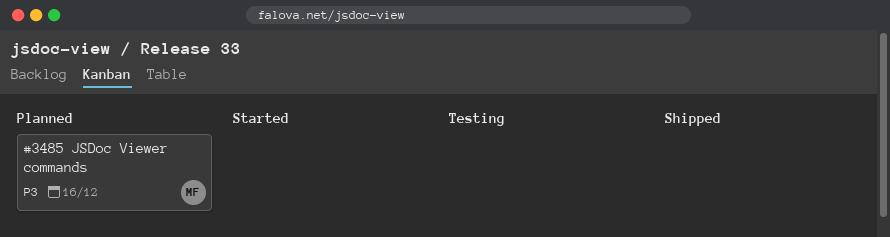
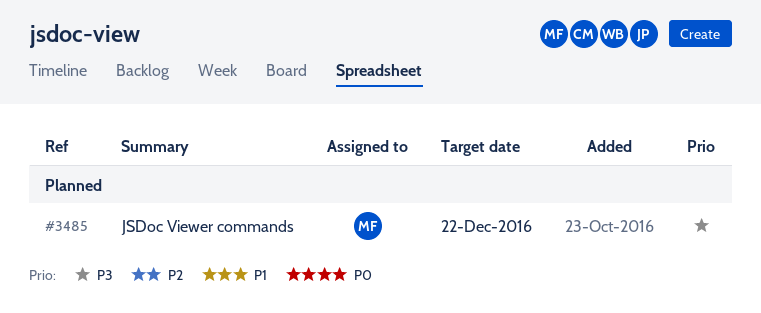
#3485, due: Dec 16 -> Dec 22

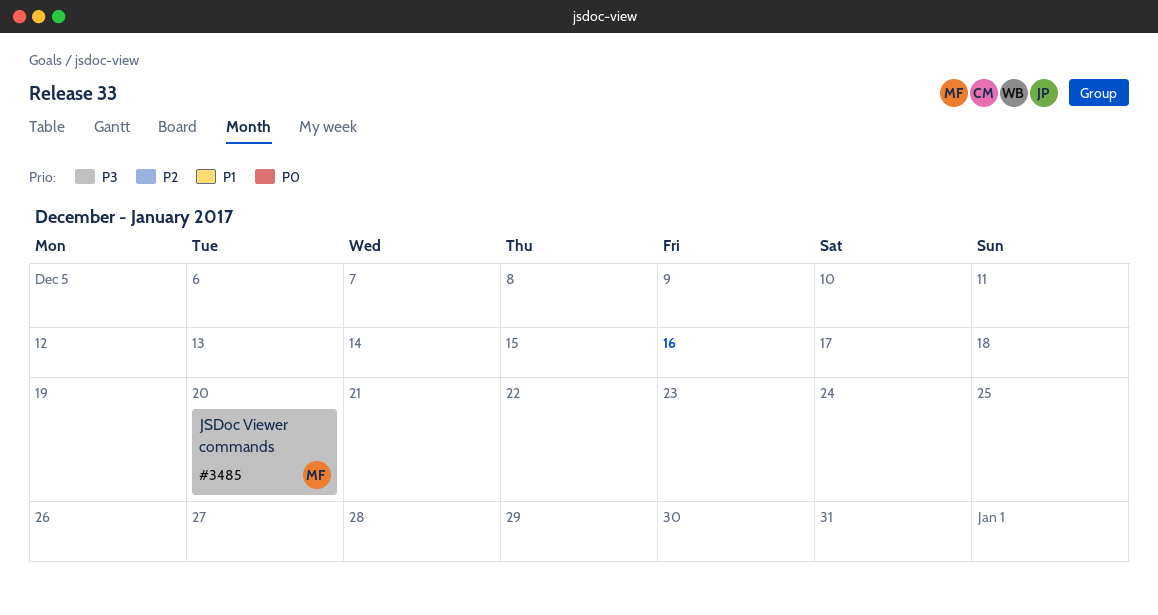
#3485, due: Dec 22 -> Dec 20

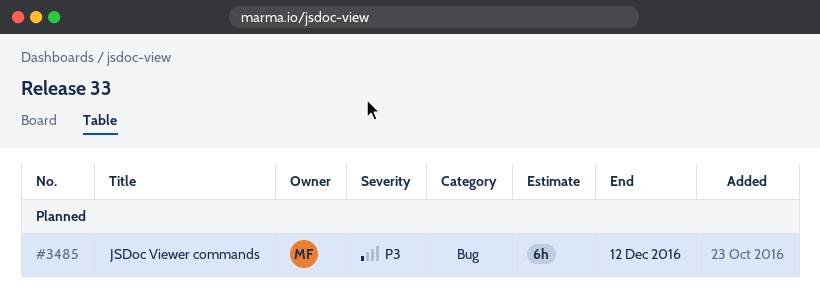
#3485, due: Dec 20 -> Dec 12

